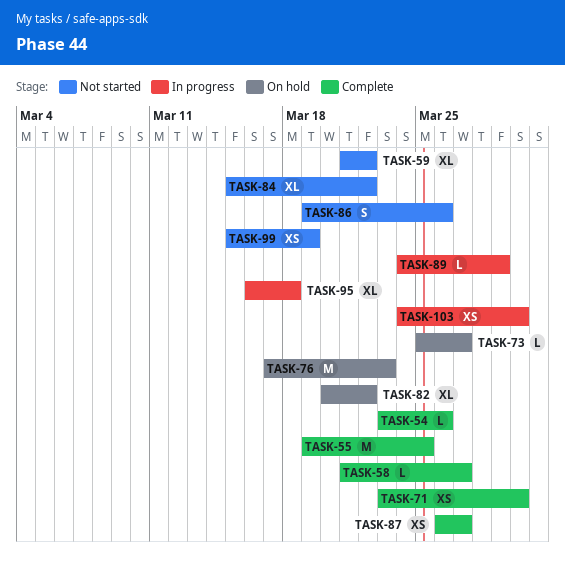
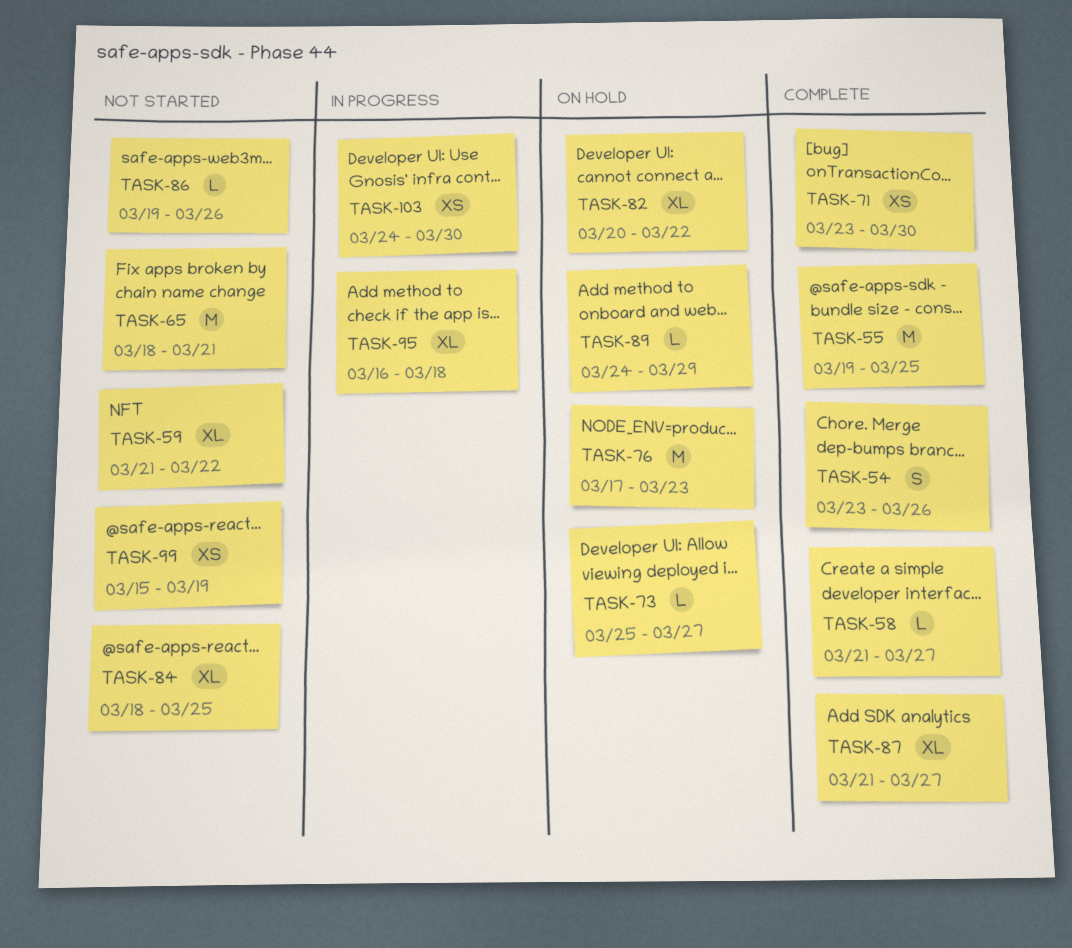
TASK-54, estimate: L -> S
TASK-65: none -> present
TASK-84, start: Mar 15 -> Mar 18
TASK-84, due: Mar 22 -> Mar 25
TASK-86, estimate: S -> L
TASK-87, estimate: XS -> XL
TASK-87, start: Mar 26 -> Mar 21
TASK-89, status: In progress -> On hold

